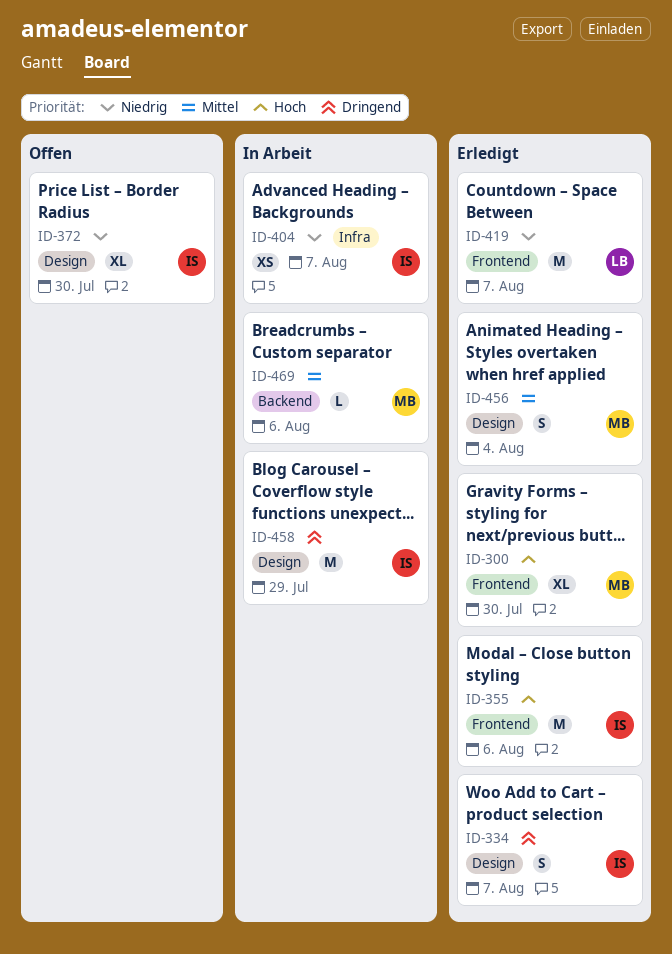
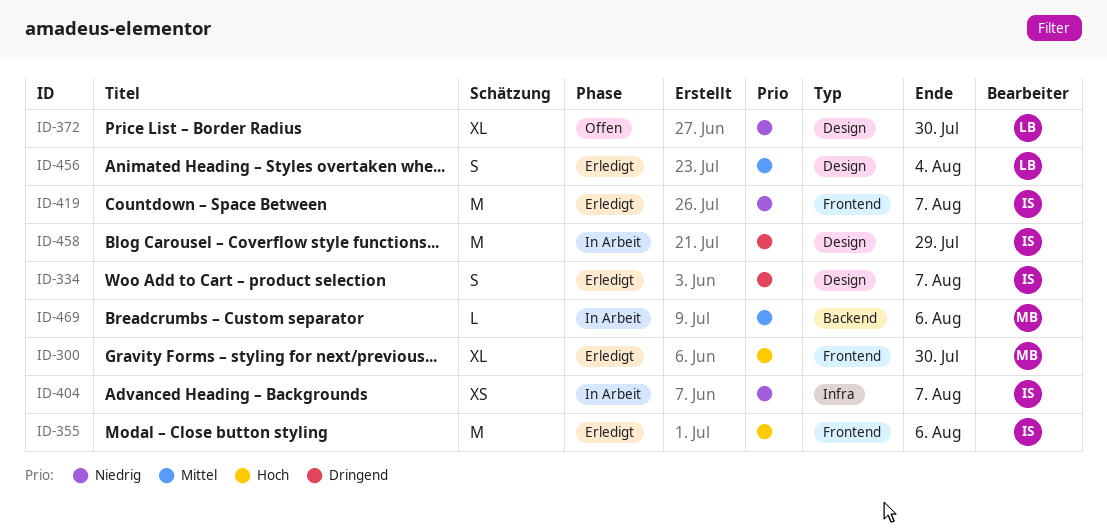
ID-372, owner: IS -> LB
ID-419, owner: LB -> IS
ID-456, owner: MB -> LB

